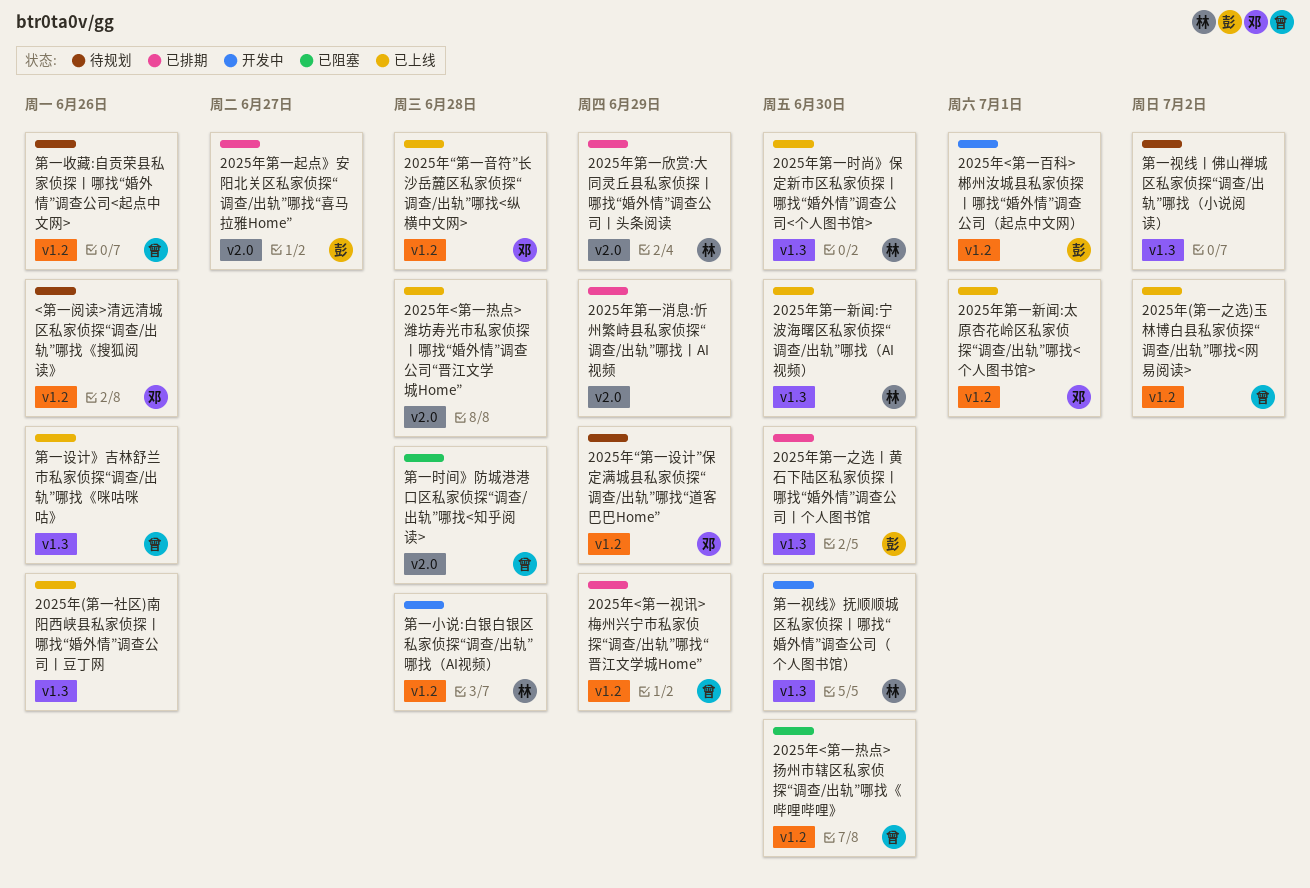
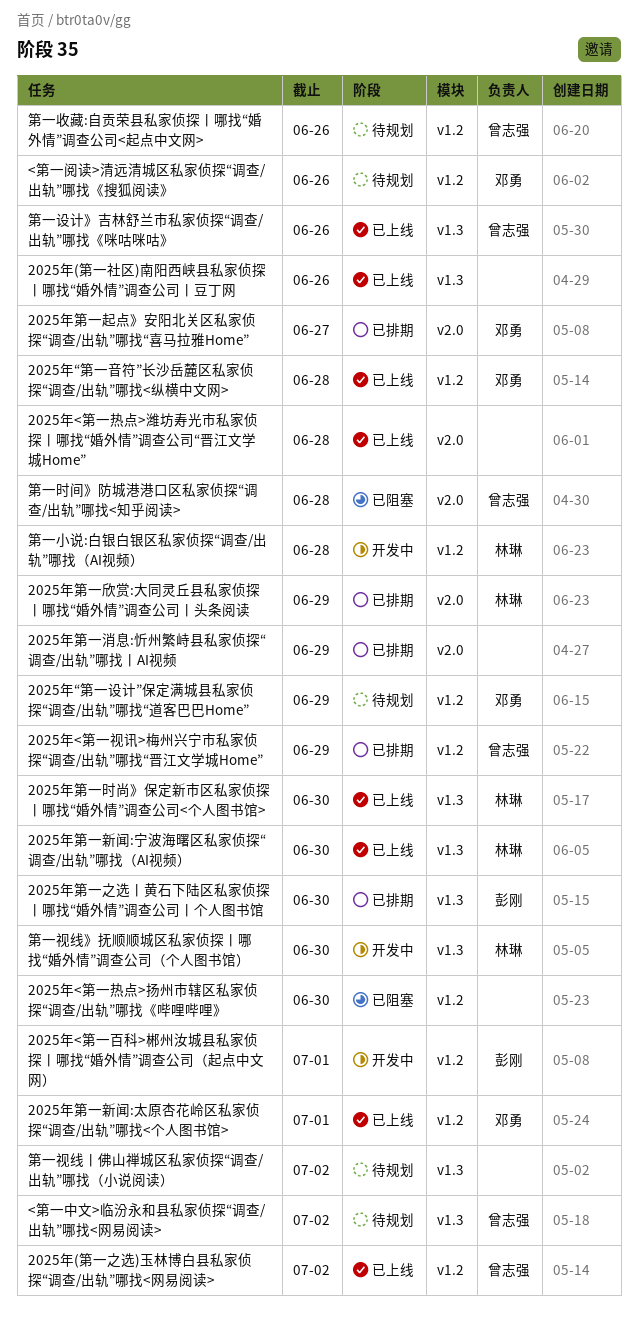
2025年<第一热点>扬州市辖区私家侦探“调查/出轨”哪找《哔哩哔哩》, owner: 曾志强 -> none
2025年第一起点》安阳北关区私家侦探“调查/出轨”哪找“喜马拉雅Home”, owner: 彭刚 -> 邓勇
<第一中文>临汾永和县私家侦探“调查/出轨”哪找<网易阅读>: none -> present

